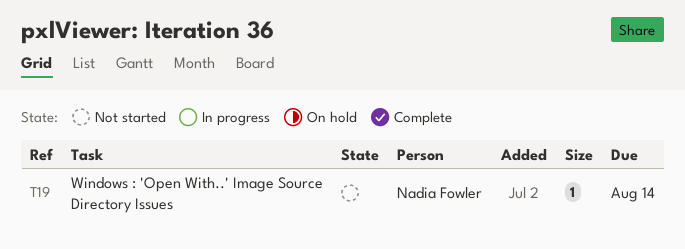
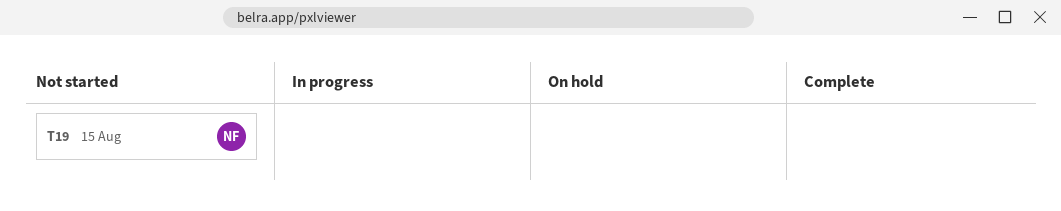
T19, due: Aug 14 -> Aug 15

